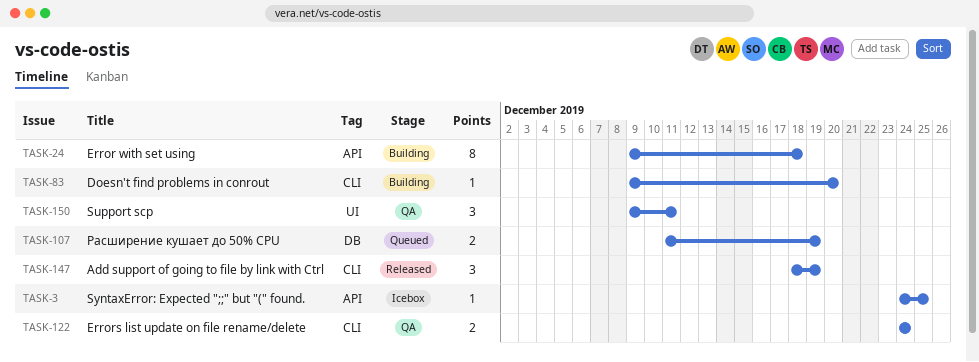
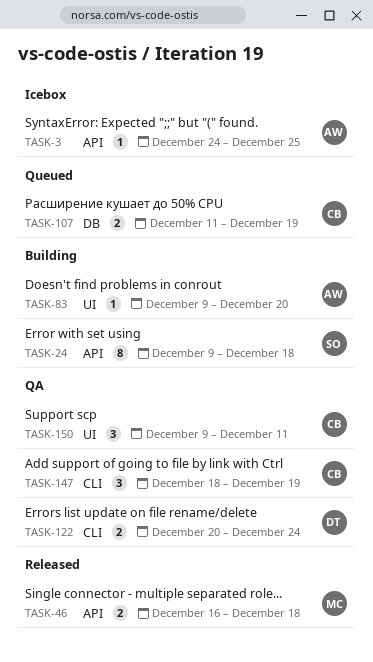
TASK-46: none -> present
TASK-83, label: CLI -> UI
TASK-122, start: Dec 24 -> Dec 20
TASK-147, status: Released -> QA

